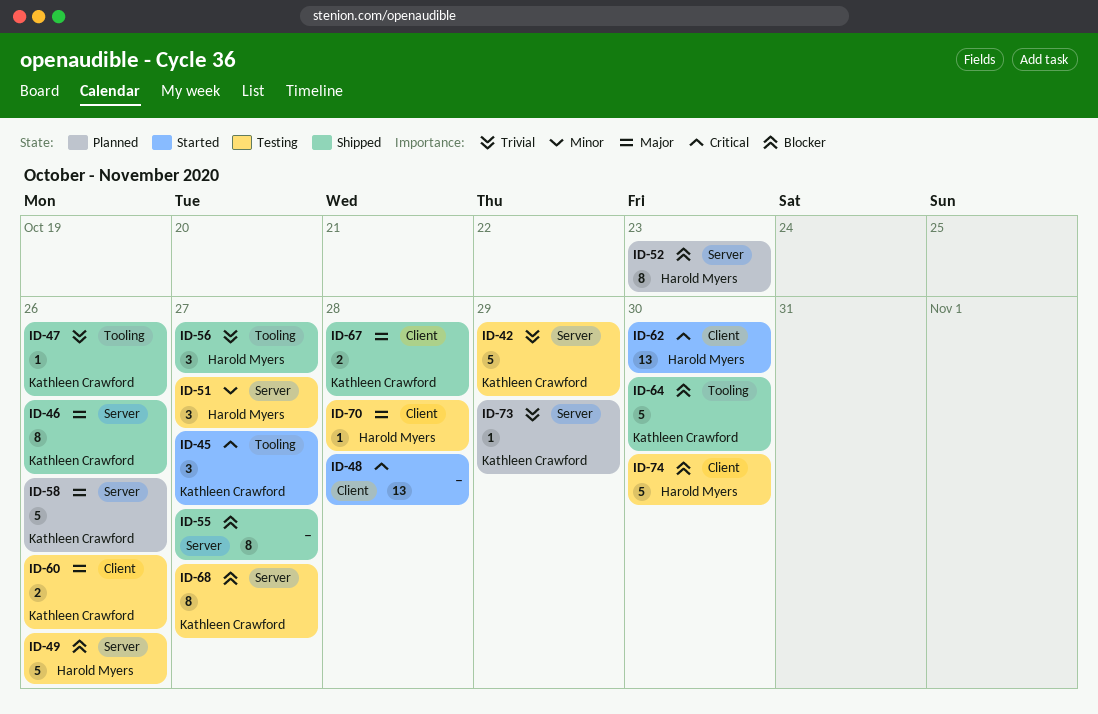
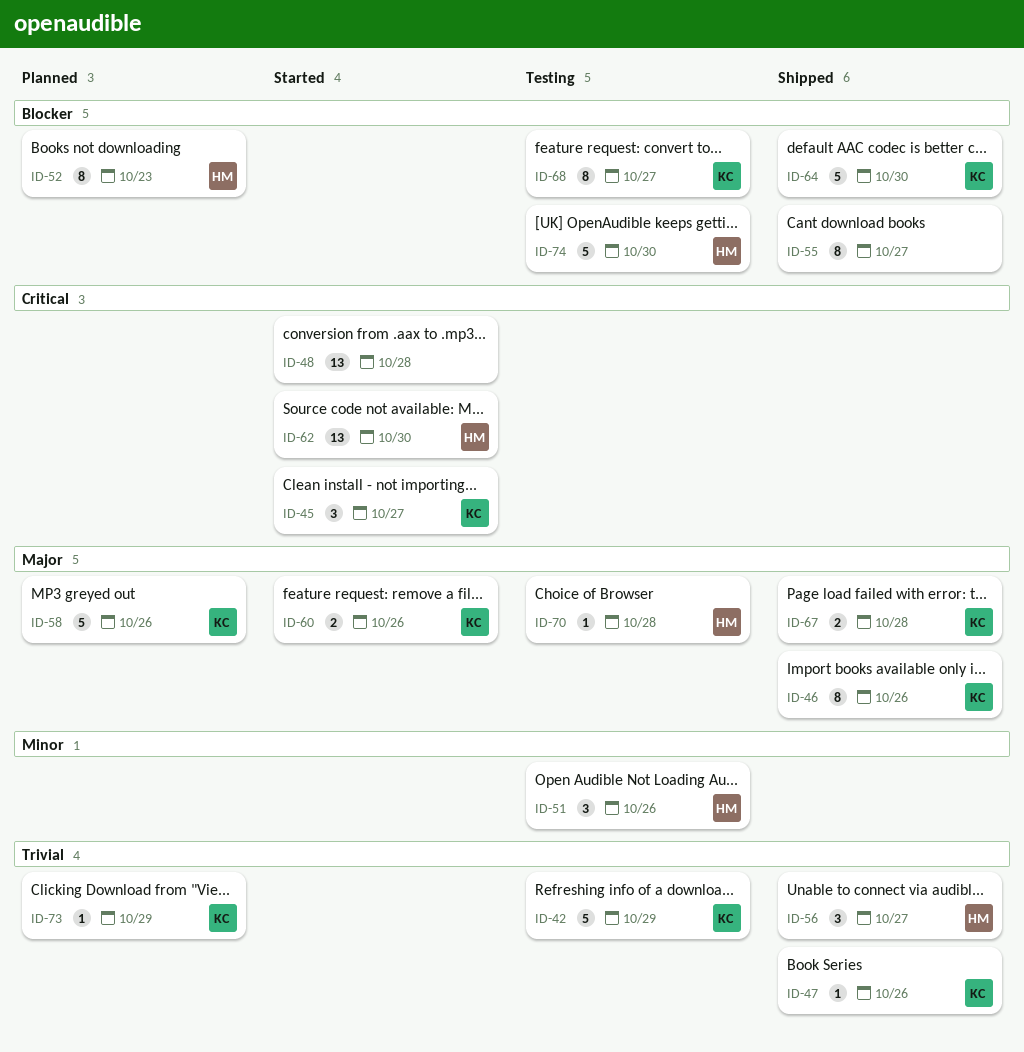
ID-49: present -> none
ID-51, due: Oct 27 -> Oct 26
ID-60, status: Testing -> Started

